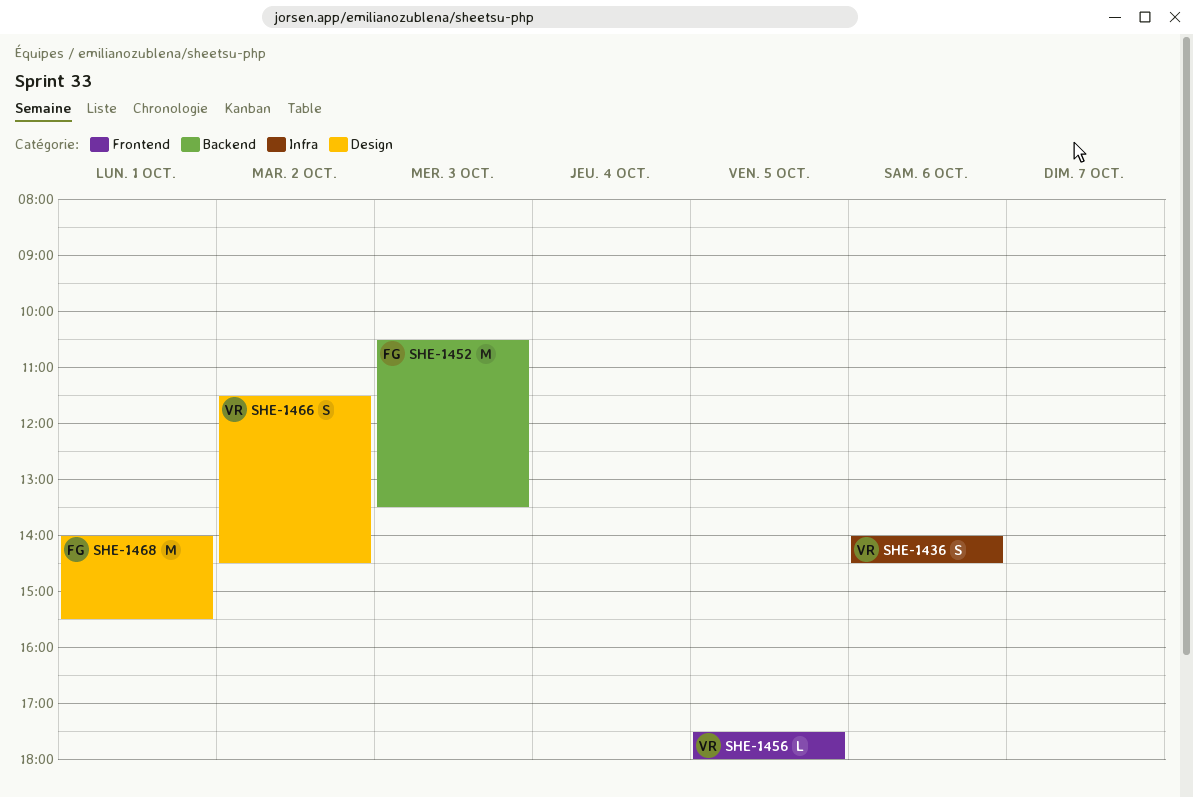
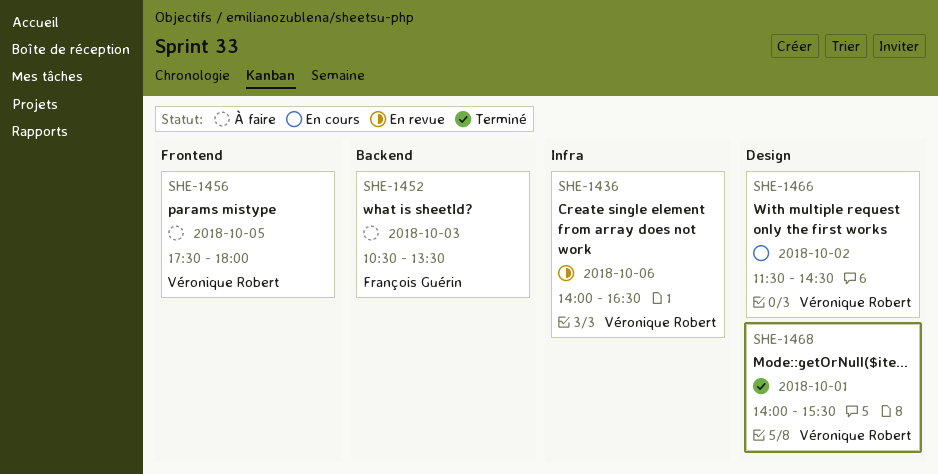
SHE-1436, ends: 14:30 -> 16:30
SHE-1468, owner: François Guérin -> Véronique Robert

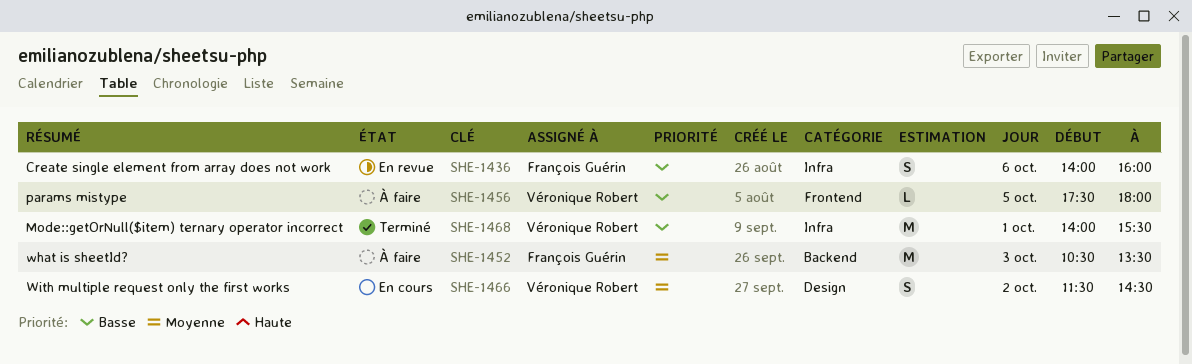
SHE-1436, owner: Véronique Robert -> François Guérin
SHE-1436, ends: 16:30 -> 16:00
SHE-1468, label: Design -> Infra

